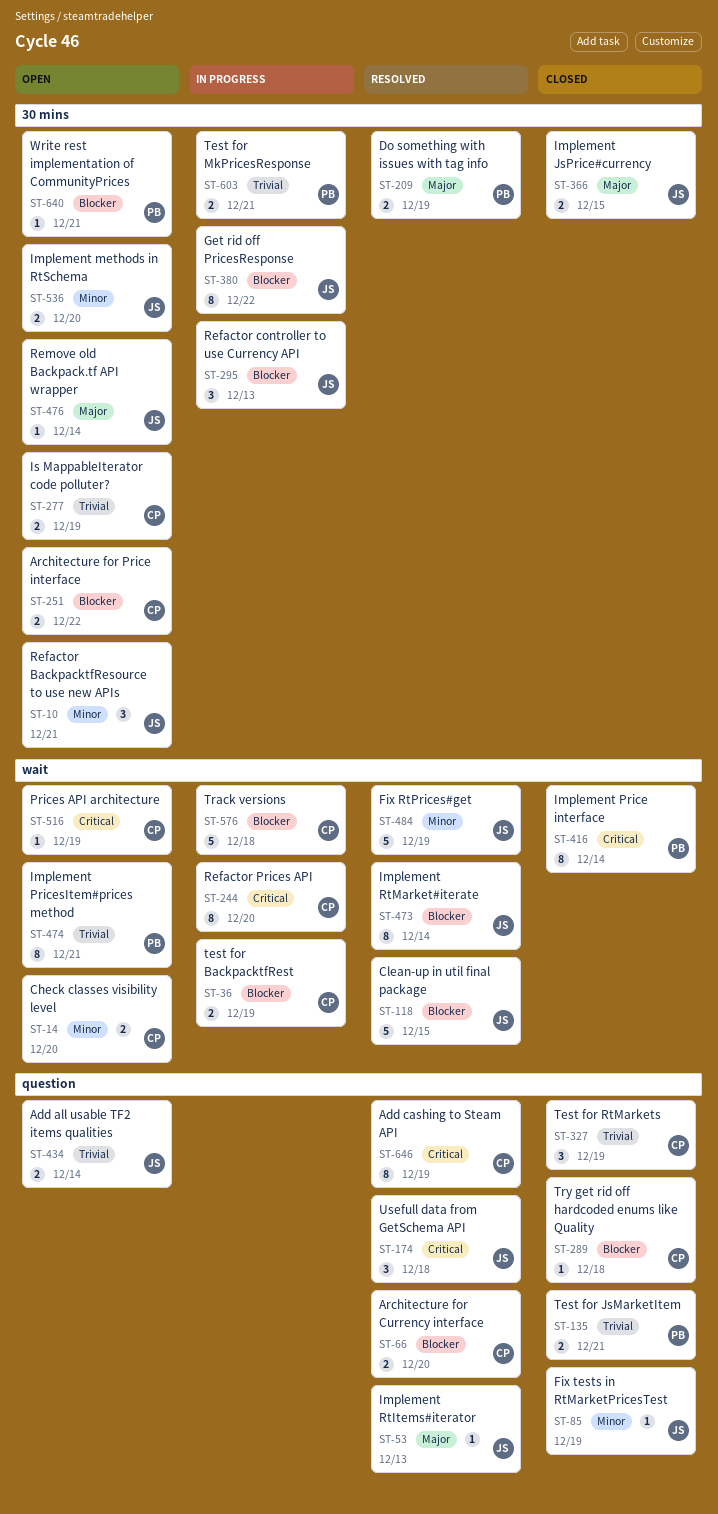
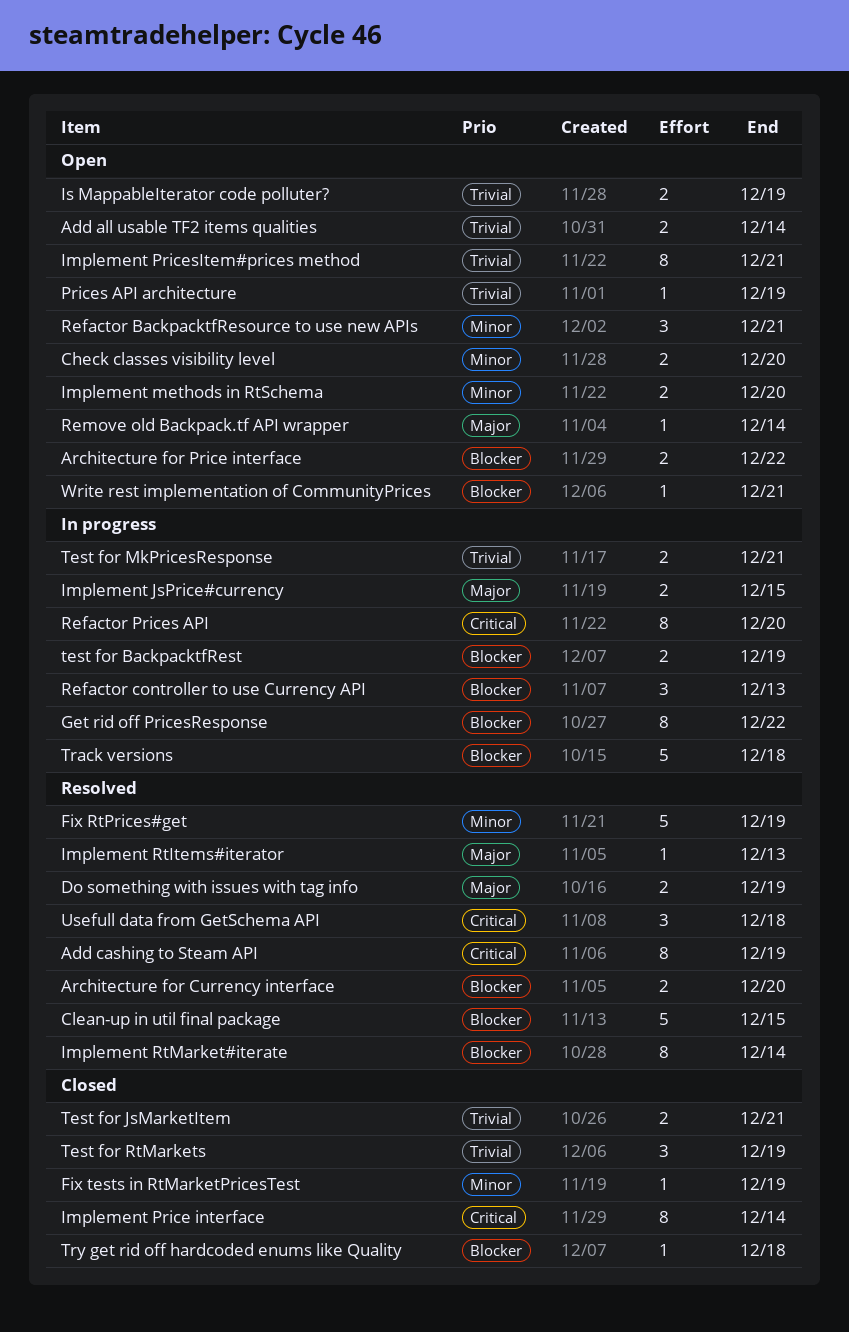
Implement JsPrice#currency, status: Closed -> In progress
Prices API architecture, priority: Critical -> Trivial

